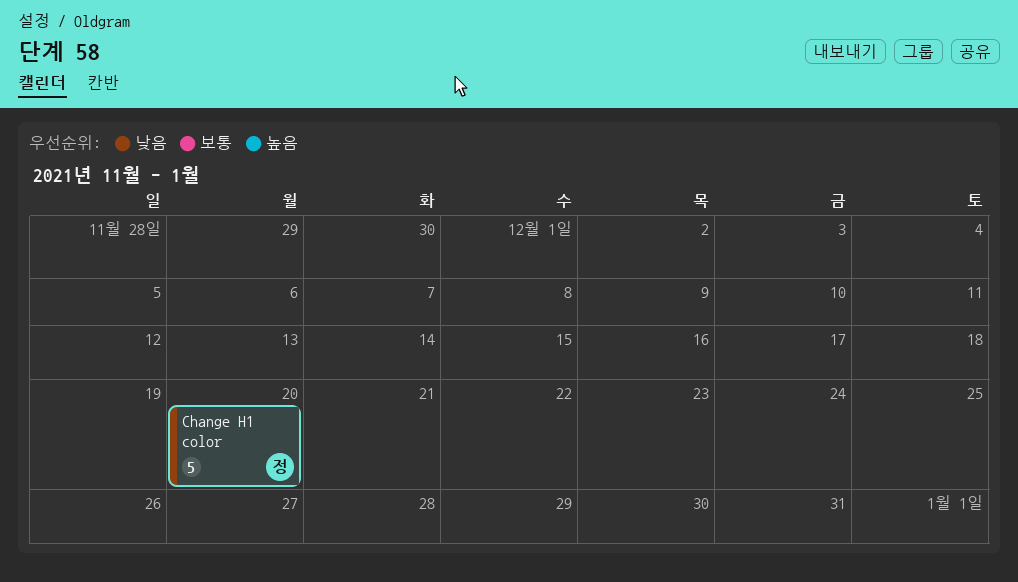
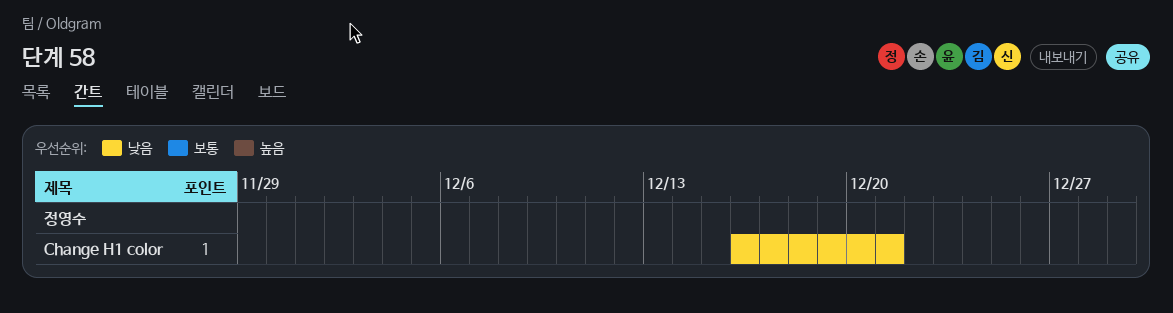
Change H1 color, estimate: 5 -> 1
Change H1 color, due: Dec 20 -> Dec 21

